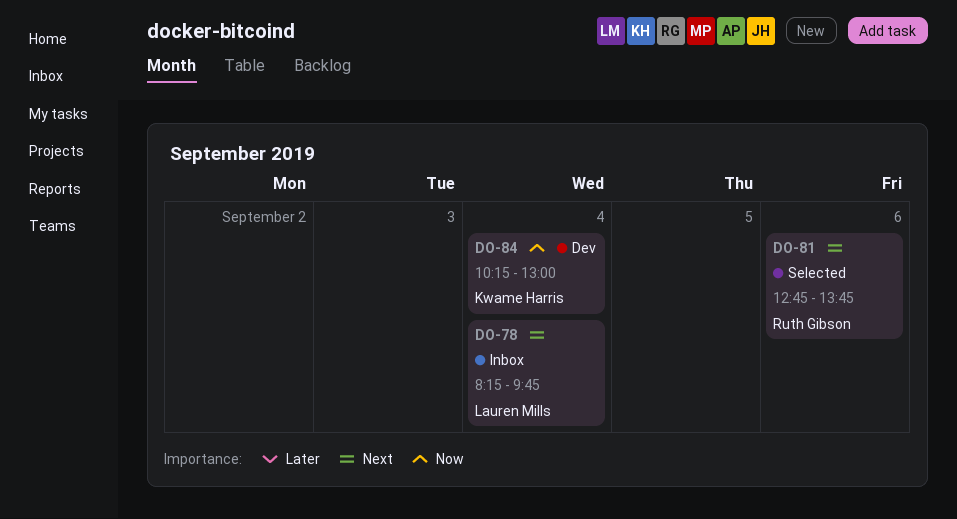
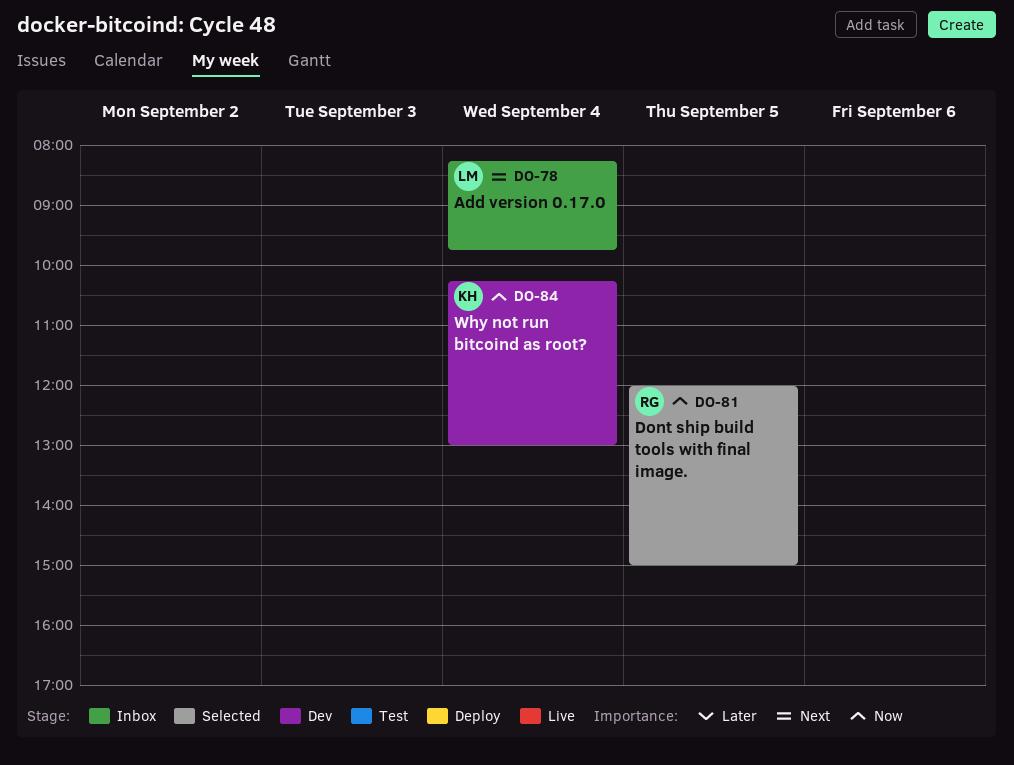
DO-81, priority: Next -> Now
DO-81, day: Sep 6 -> Sep 5
DO-81, begins: 12:45 -> 12:00
DO-81, ends: 13:45 -> 15:00

